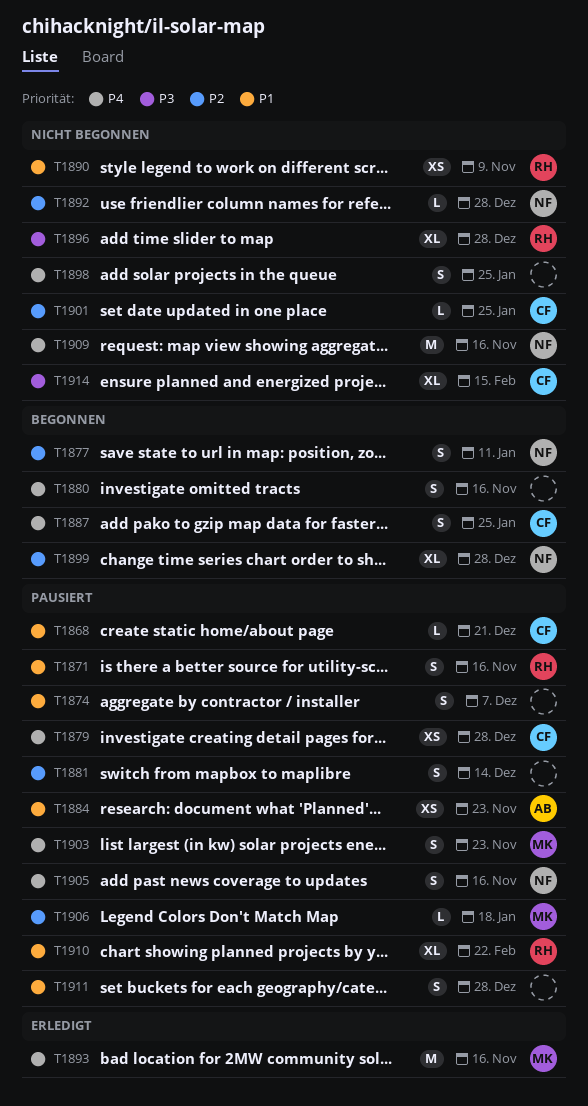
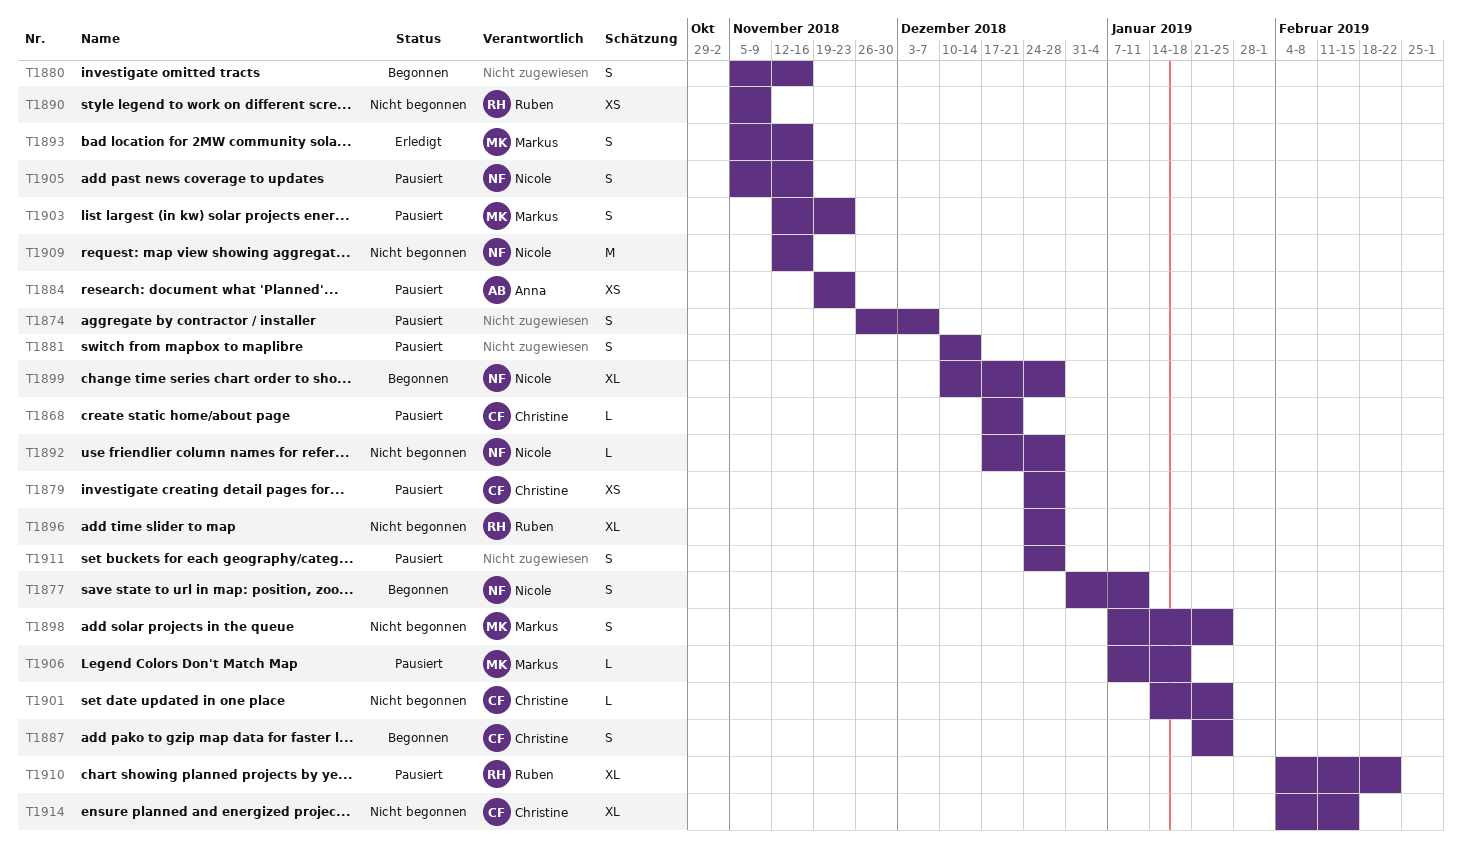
T1871: present -> none
T1893, estimate: M -> S
T1898, owner: none -> Markus

